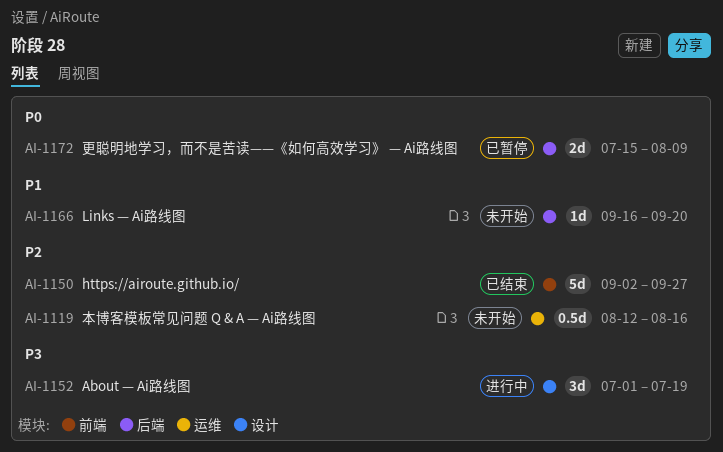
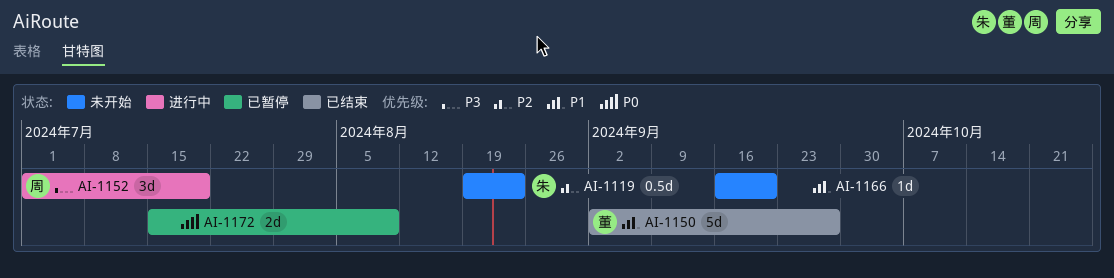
AI-1119, start: Aug 12 -> Aug 19
AI-1119, due: Aug 16 -> Aug 23
AI-1150, priority: P2 -> P1

